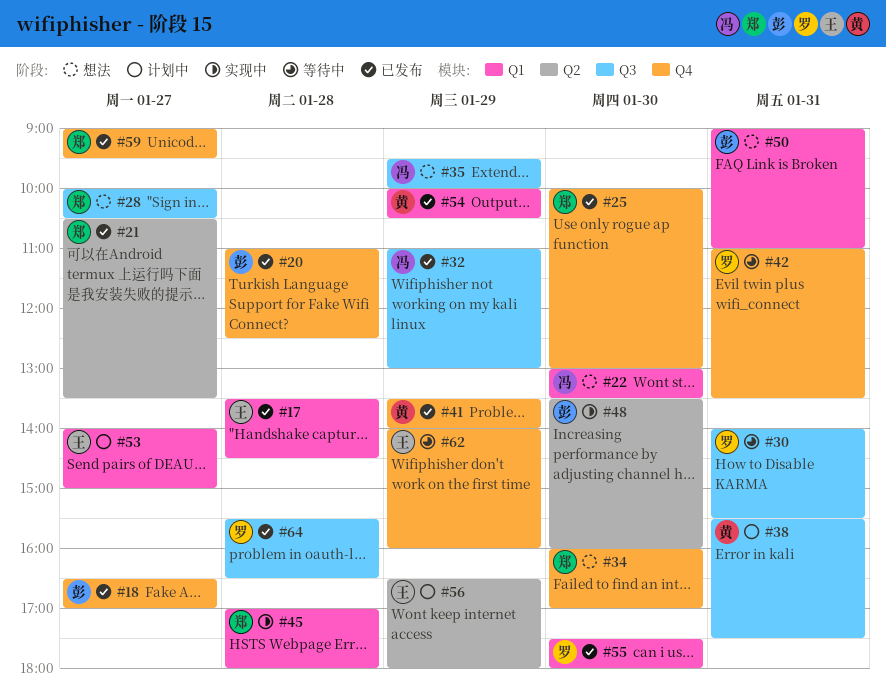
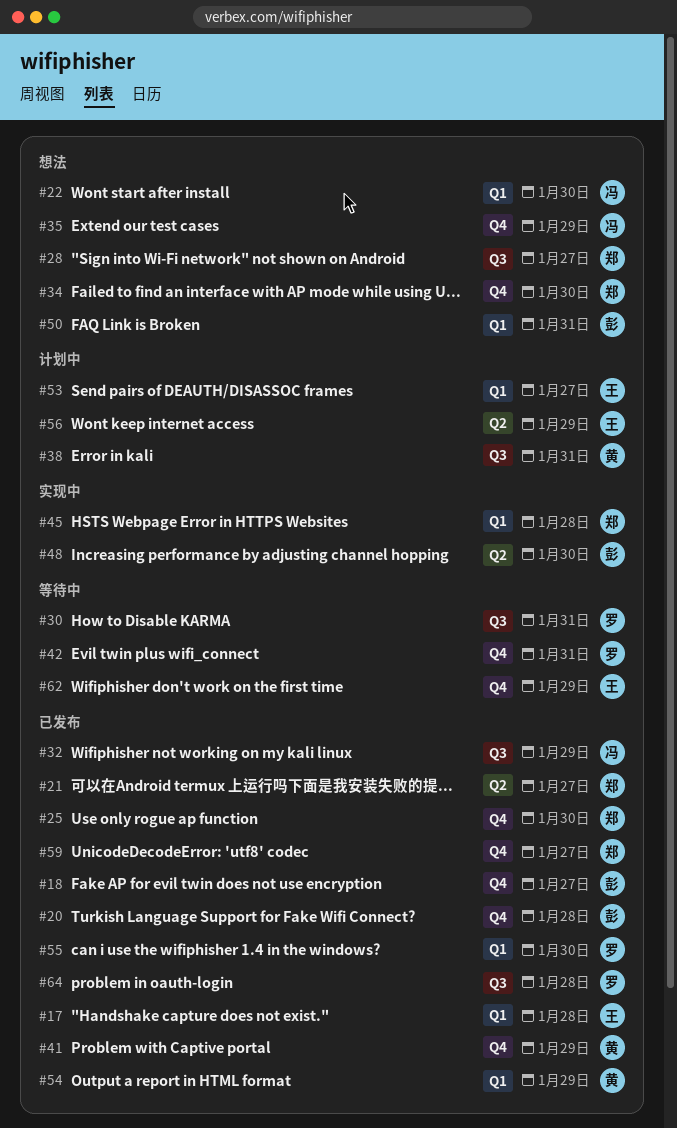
#35, label: Q3 -> Q4

